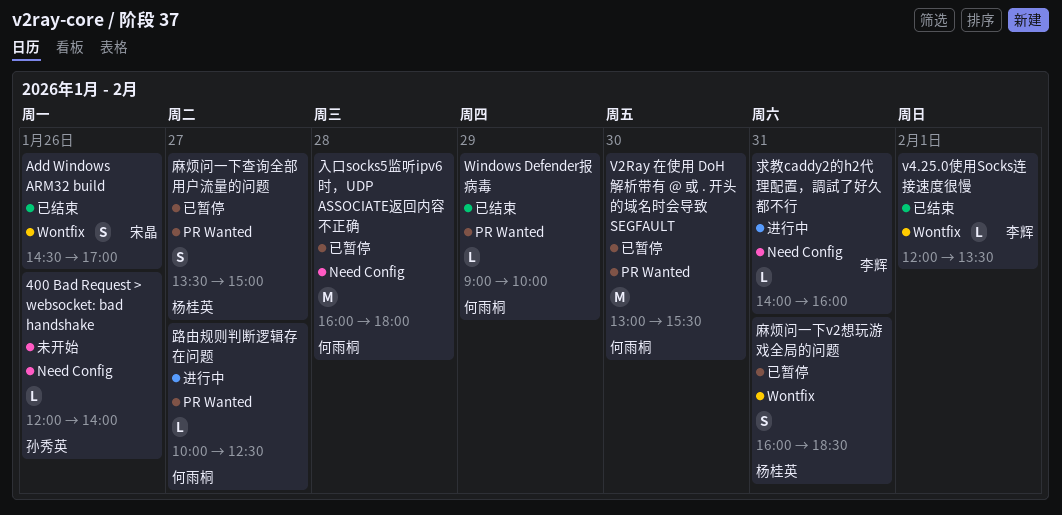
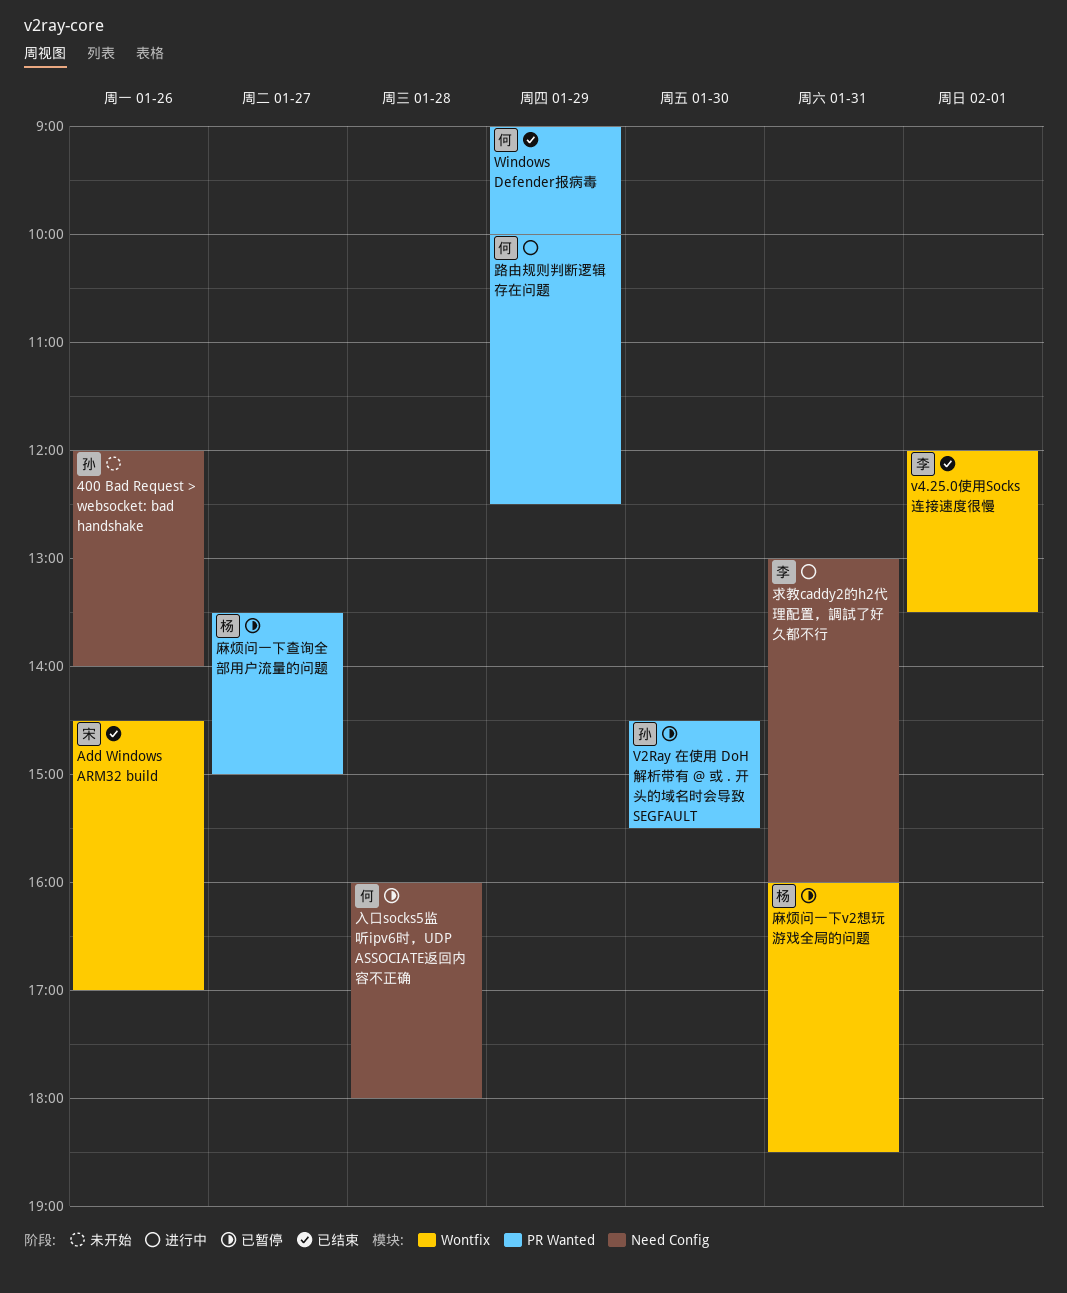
V2Ray 在使用 DoH 解析带有 @ 或 . 开头的域名时会导致 SEGFAULT, owner: 何雨桐 -> 孙秀英
V2Ray 在使用 DoH 解析带有 @ 或 . 开头的域名时会导致 SEGFAULT, begins: 13:00 -> 14:30
求教caddy2的h2代理配置，調試了好久都不行, begins: 14:00 -> 13:00
路由规则判断逻辑存在问题, day: Jan 27 -> Jan 29

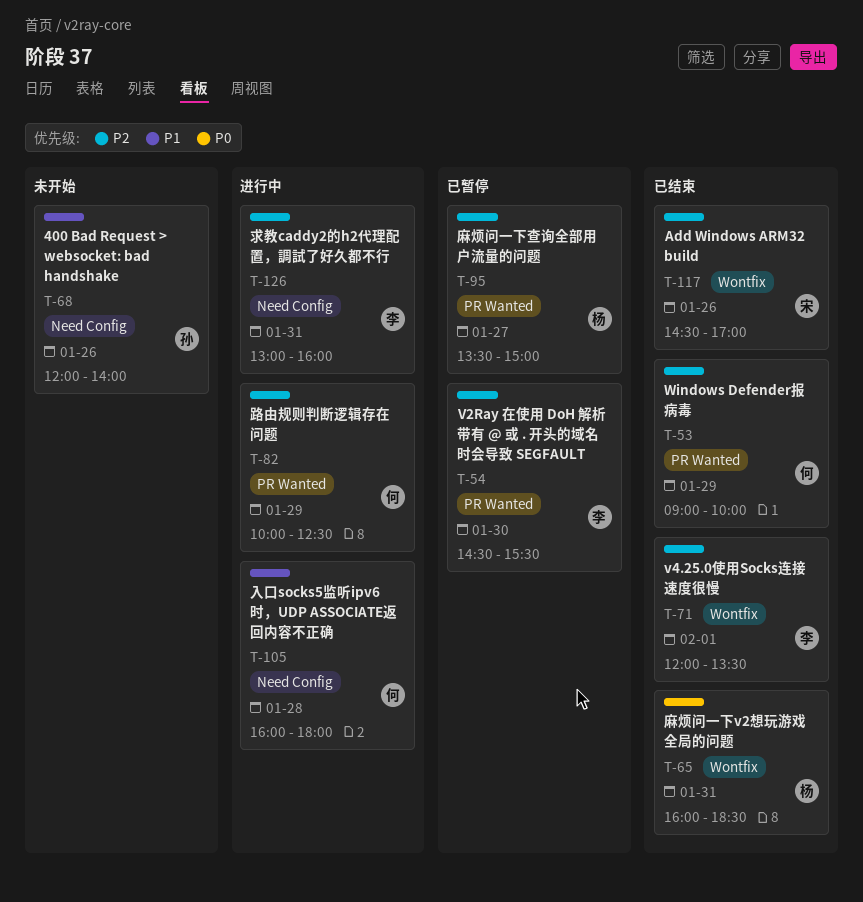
V2Ray 在使用 DoH 解析带有 @ 或 . 开头的域名时会导致 SEGFAULT, owner: 孙 -> 李
入口socks5监听ipv6时，UDP ASSOCIATE返回内容不正确, status: 已暂停 -> 进行中
麻烦问一下v2想玩游戏全局的问题, status: 已暂停 -> 已结束

